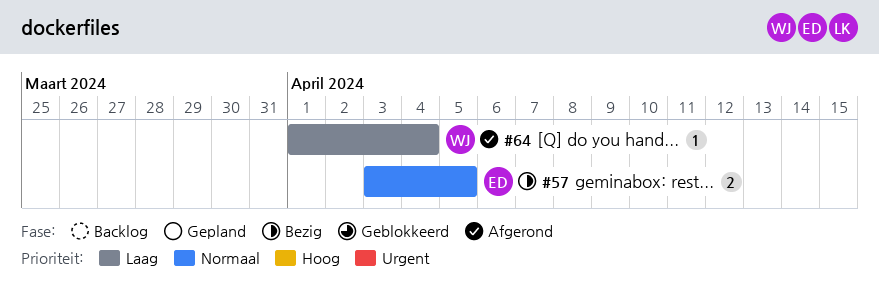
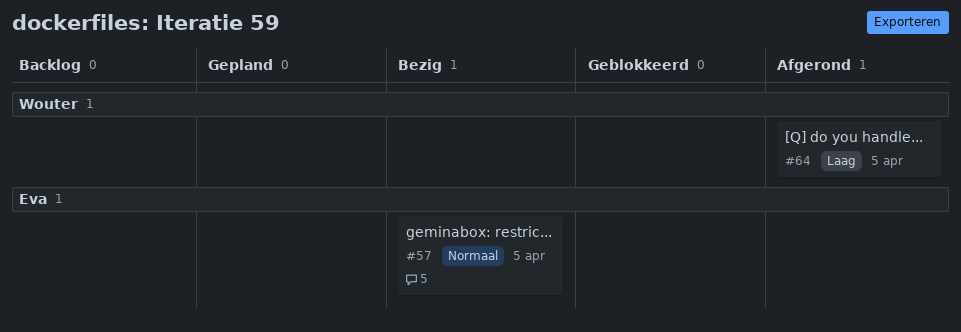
#64, due: Apr 4 -> Apr 5

